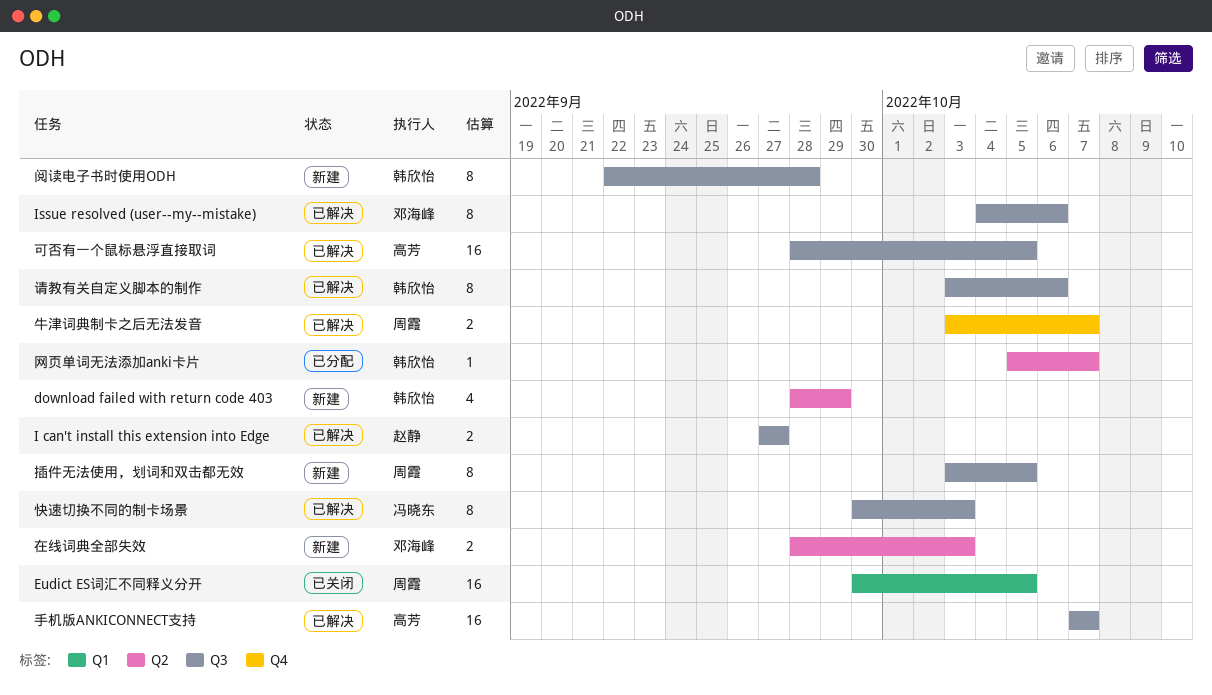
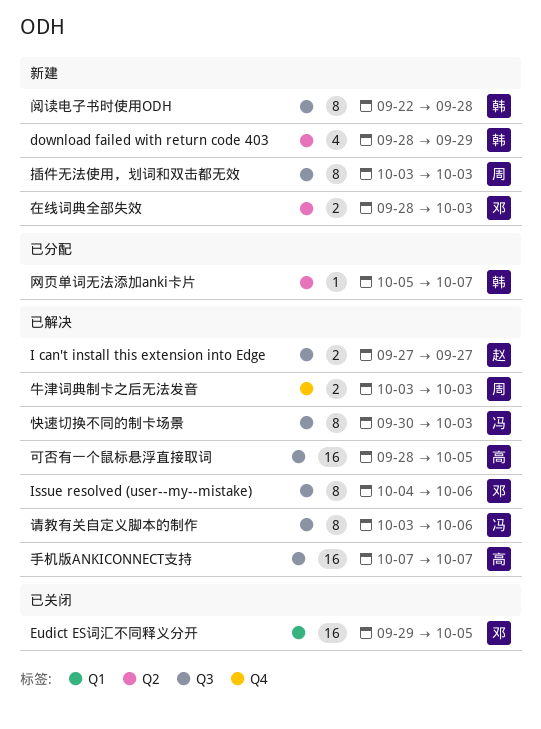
Eudict ES词汇不同释义分开, owner: 周霞 -> 邓海峰
Eudict ES词汇不同释义分开, start: Sep 30 -> Sep 29
插件无法使用，划词和双击都无效, due: Oct 5 -> Oct 3
牛津词典制卡之后无法发音, due: Oct 7 -> Oct 3
请教有关自定义脚本的制作, owner: 韩欣怡 -> 冯晓东

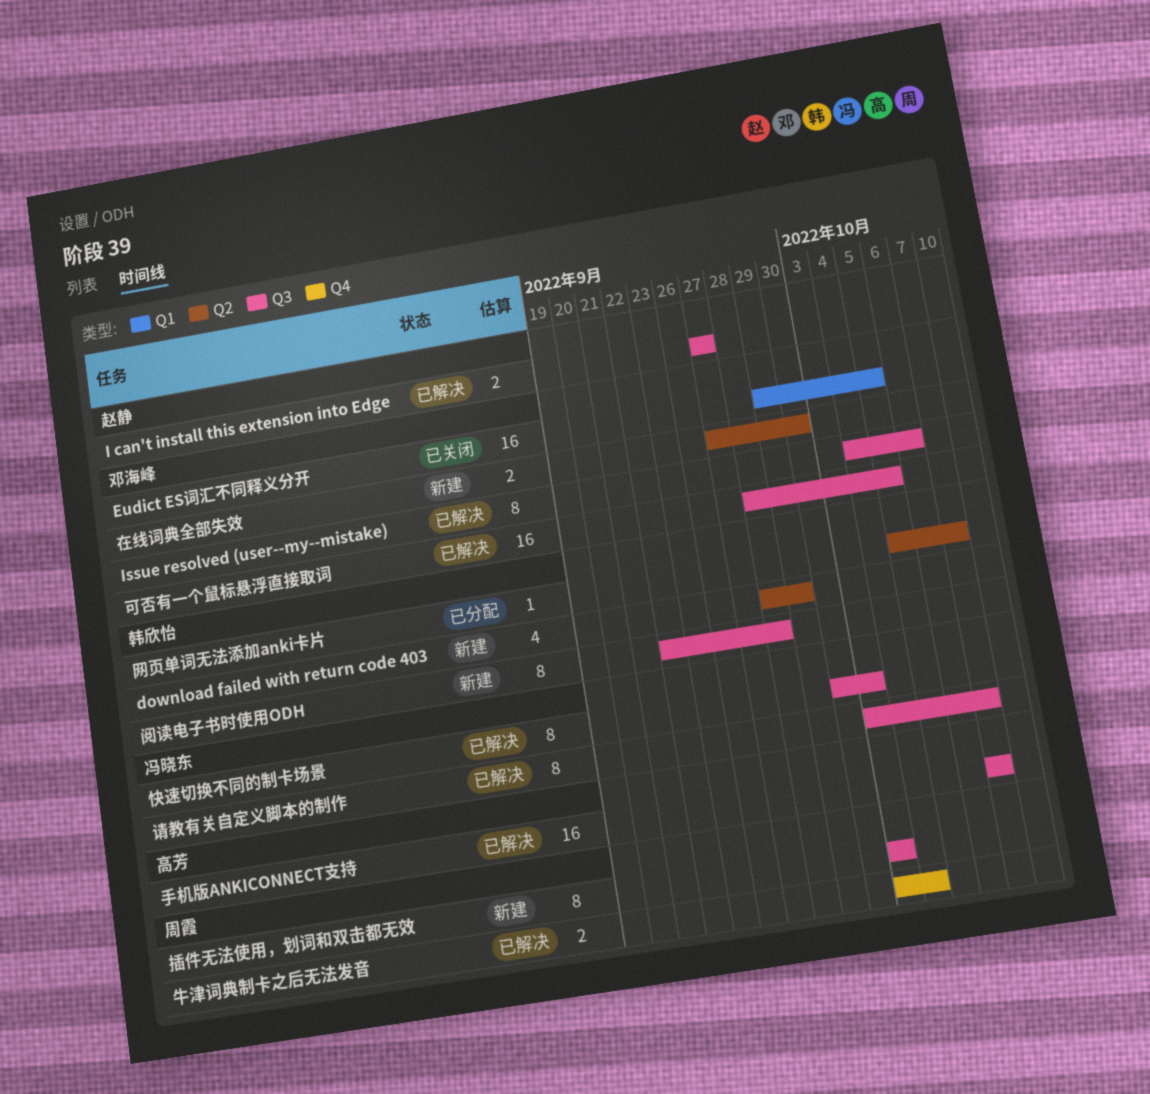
可否有一个鼠标悬浮直接取词, owner: 高芳 -> 邓海峰
在线词典全部失效, start: Sep 28 -> Sep 27
在线词典全部失效, due: Oct 3 -> Sep 30
牛津词典制卡之后无法发音, due: Oct 3 -> Oct 4
请教有关自定义脚本的制作, due: Oct 6 -> Oct 7

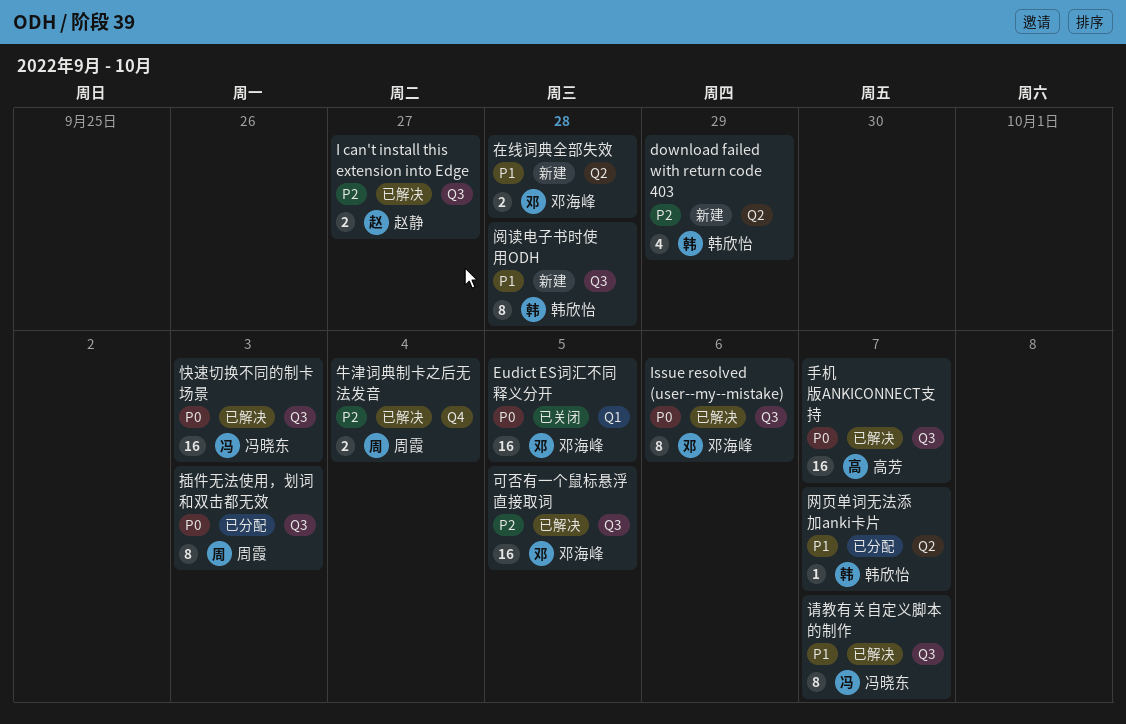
在线词典全部失效, due: Sep 30 -> Sep 28
快速切换不同的制卡场景, estimate: 8 -> 16
插件无法使用，划词和双击都无效, status: 新建 -> 已分配

